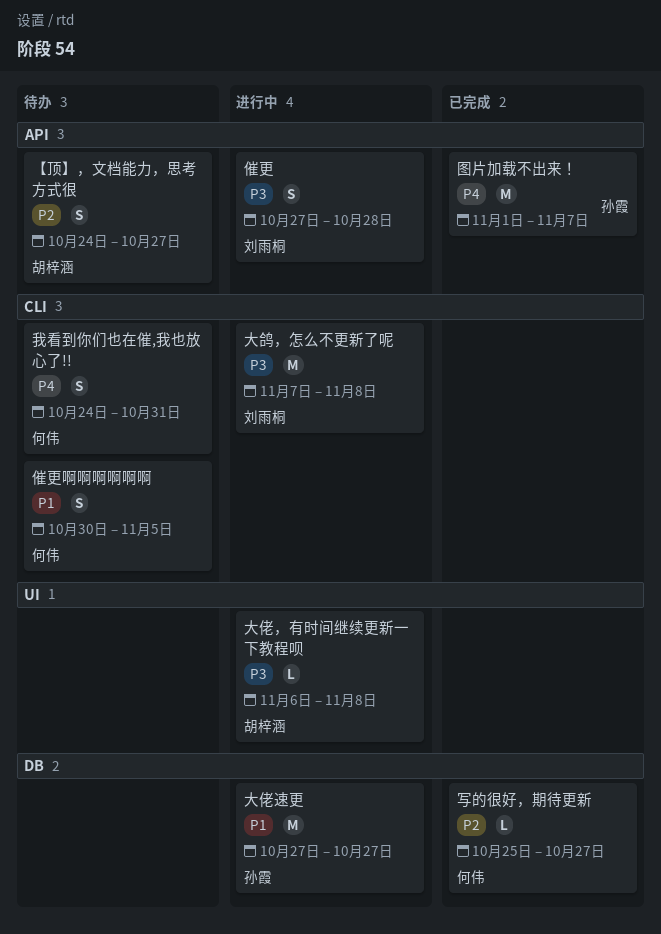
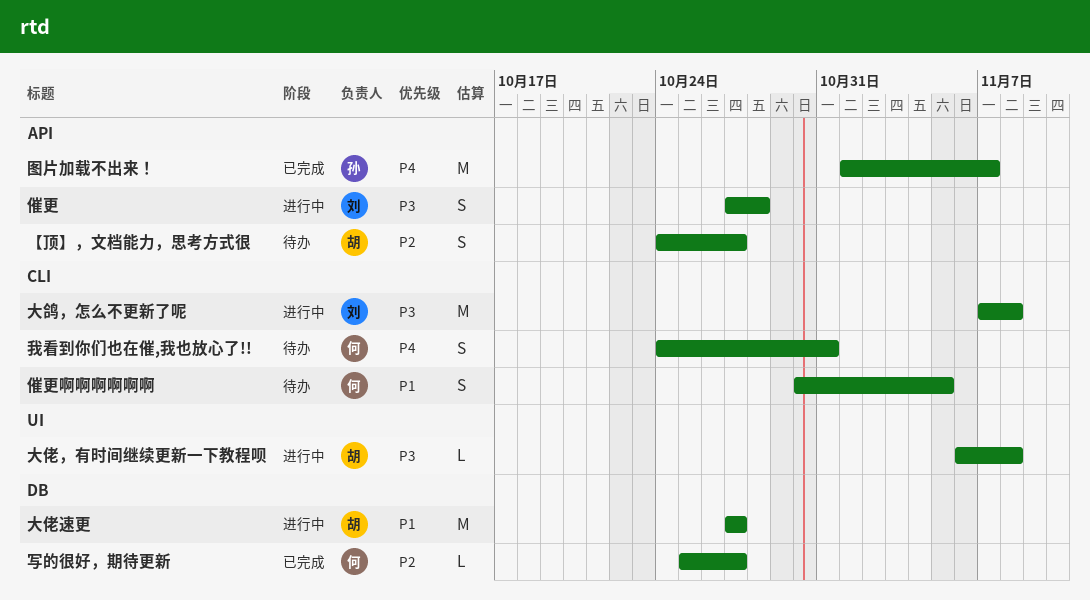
大佬速更, owner: 孙霞 -> 胡梓涵

